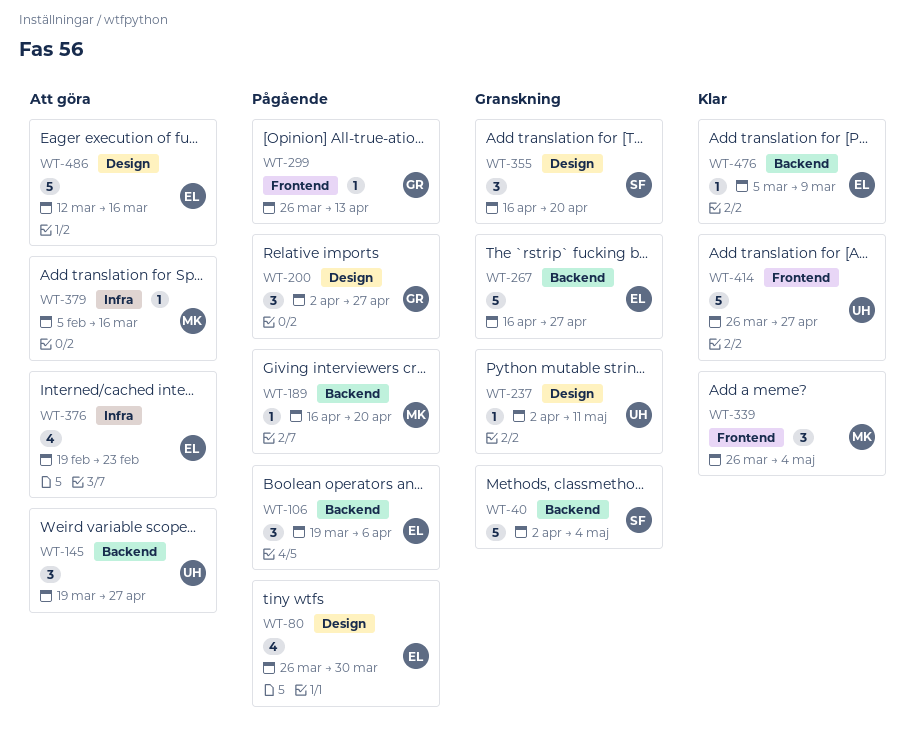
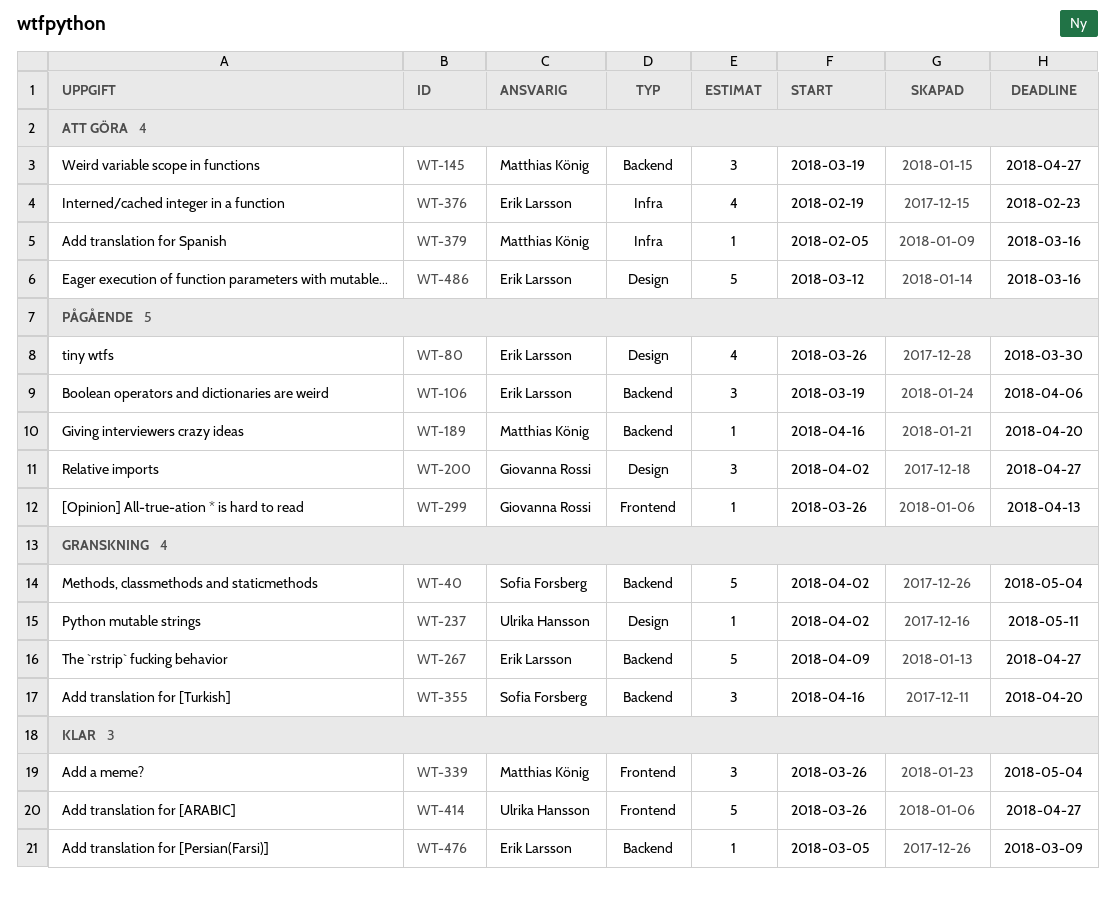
WT-145, owner: Ulrika Hansson -> Matthias König
WT-267, start: Apr 16 -> Apr 9
WT-355, label: Design -> Backend

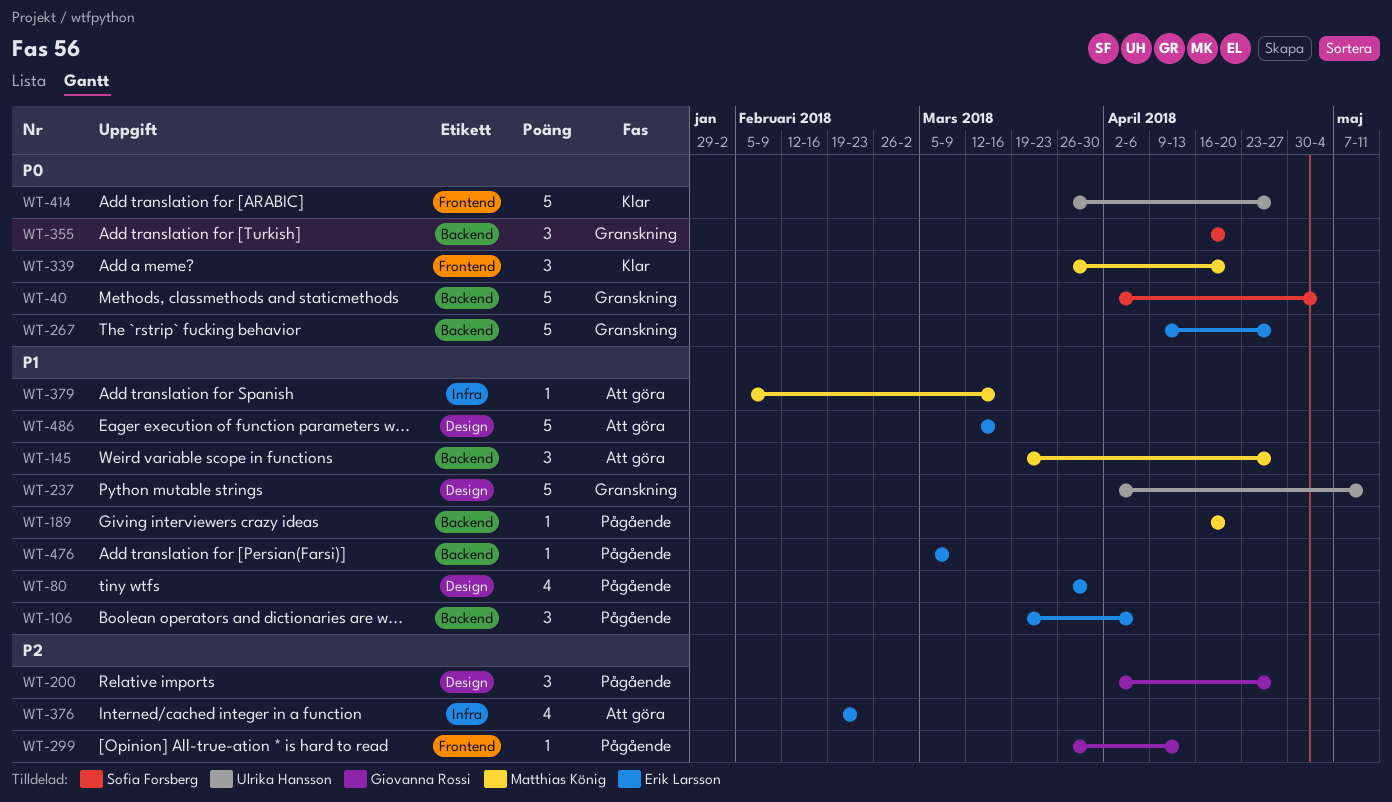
WT-237, estimate: 1 -> 5
WT-339, due: May 4 -> Apr 20
WT-476, status: Klar -> Pågående

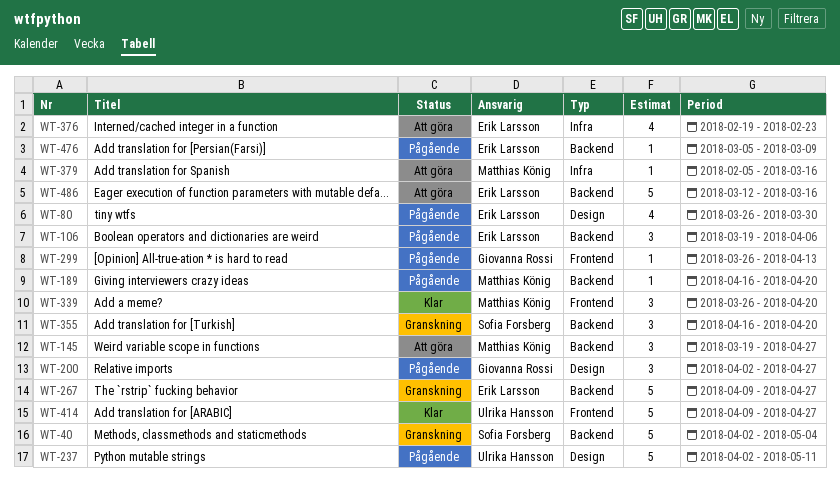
WT-237, status: Granskning -> Pågående
WT-414, start: Mar 26 -> Apr 9
WT-486, label: Design -> Backend

